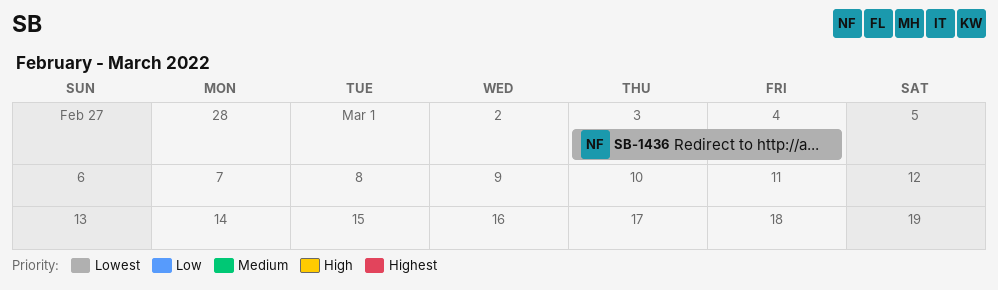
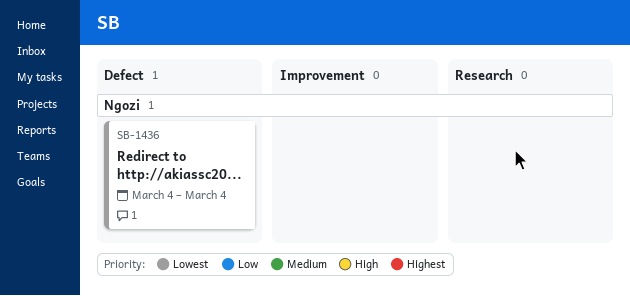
SB-1436, start: Mar 3 -> Mar 4

